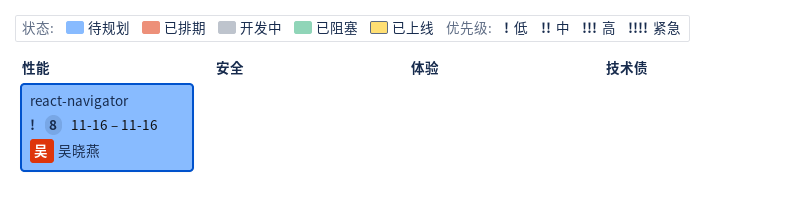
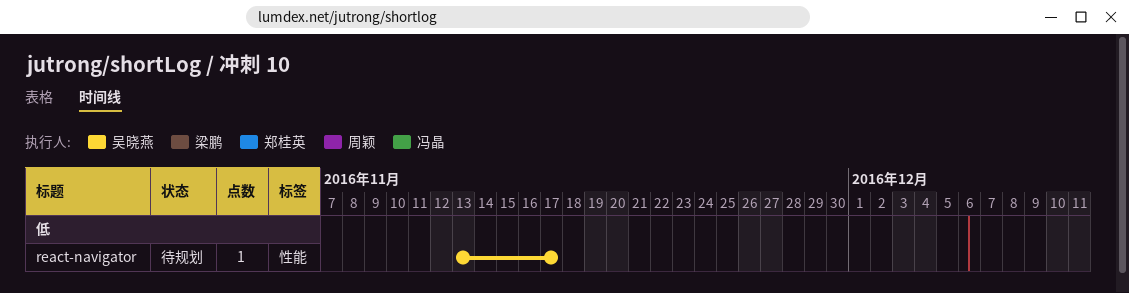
react-navigator, estimate: 8 -> 1
react-navigator, start: Nov 16 -> Nov 13
react-navigator, due: Nov 16 -> Nov 17

